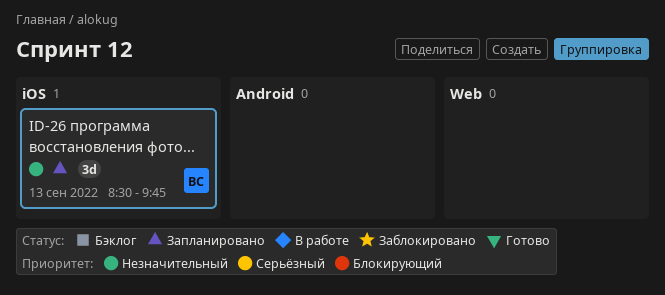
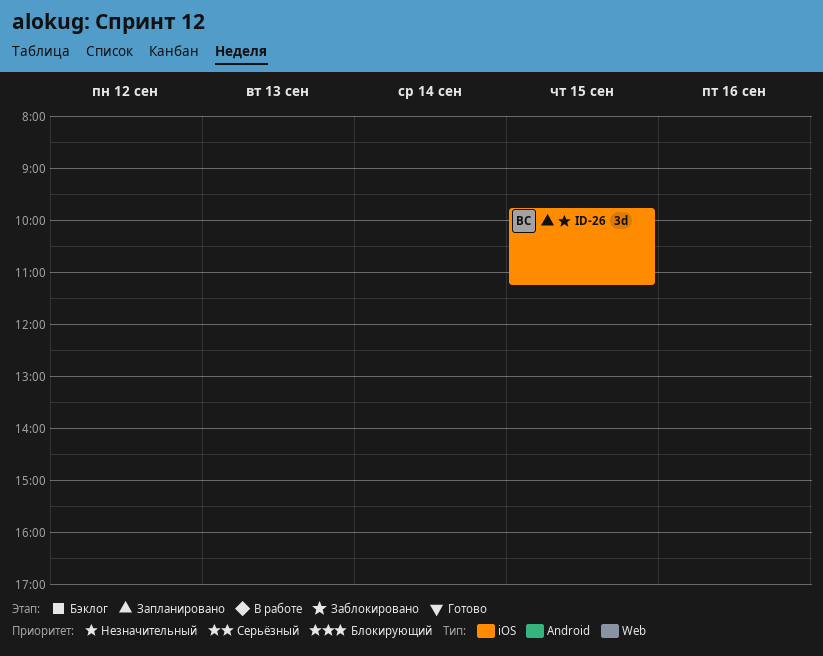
ID-26, day: Sep 13 -> Sep 15
ID-26, begins: 08:30 -> 09:45
ID-26, ends: 09:45 -> 11:15

